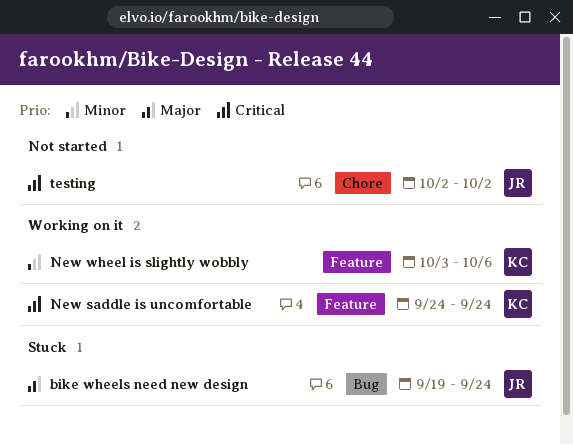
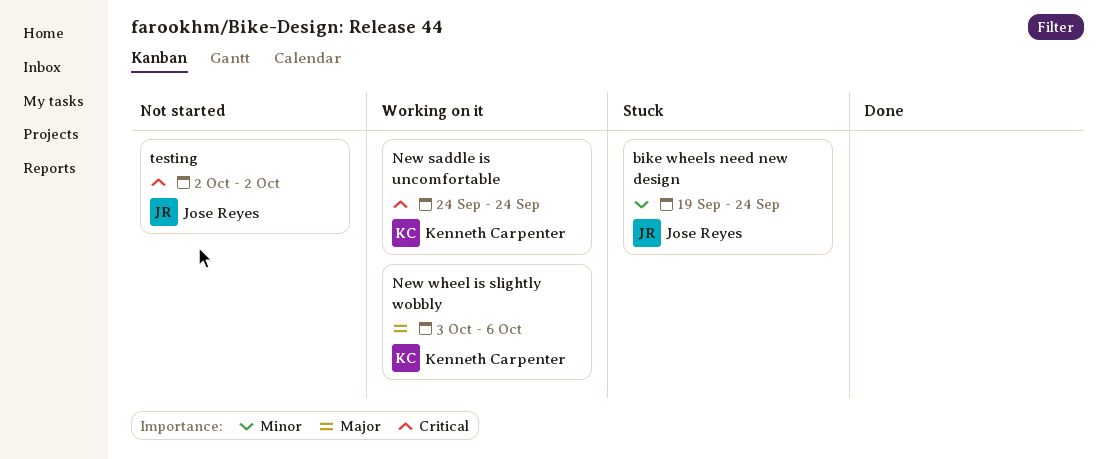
bike wheels need new design, priority: Major -> Minor
New wheel is slightly wobbly, priority: Minor -> Major

